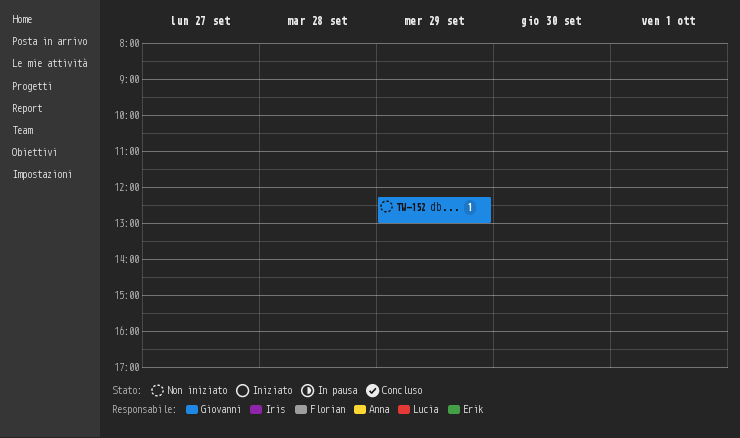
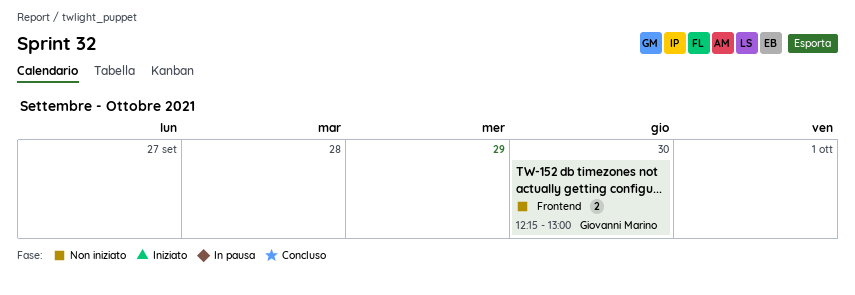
TW-152, estimate: 1 -> 2
TW-152, day: Sep 29 -> Sep 30

